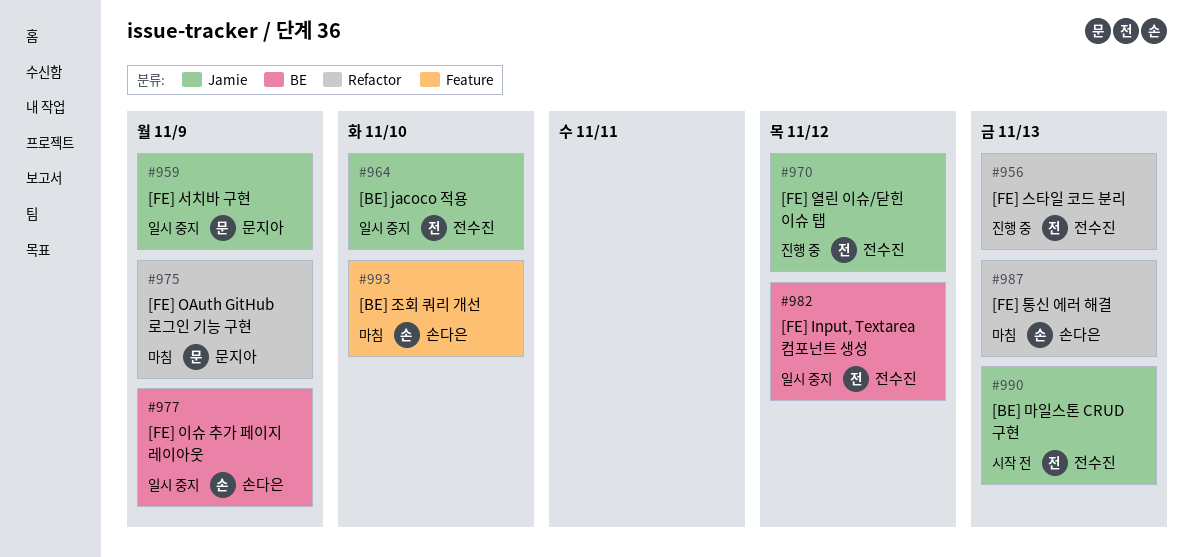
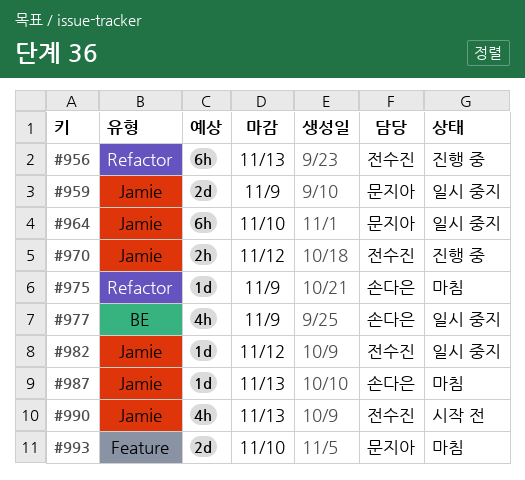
#964, owner: 전수진 -> 문지아
#975, owner: 문지아 -> 손다은
#982, label: BE -> Jamie
#987, label: Refactor -> Jamie
#993, owner: 손다은 -> 문지아

